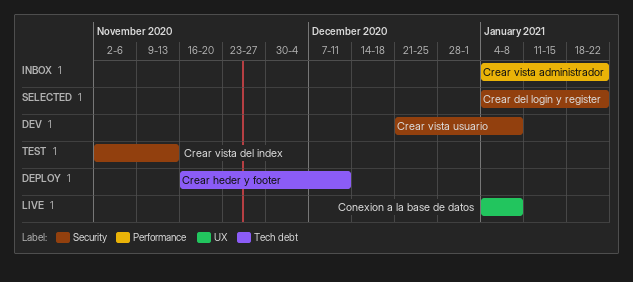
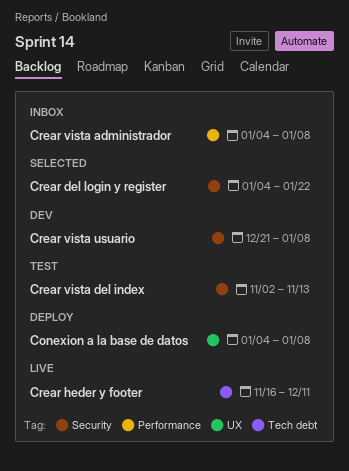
Conexion a la base de datos, status: Live -> Deploy
Crear heder y footer, status: Deploy -> Live
Crear vista administrador, due: Jan 22 -> Jan 8

